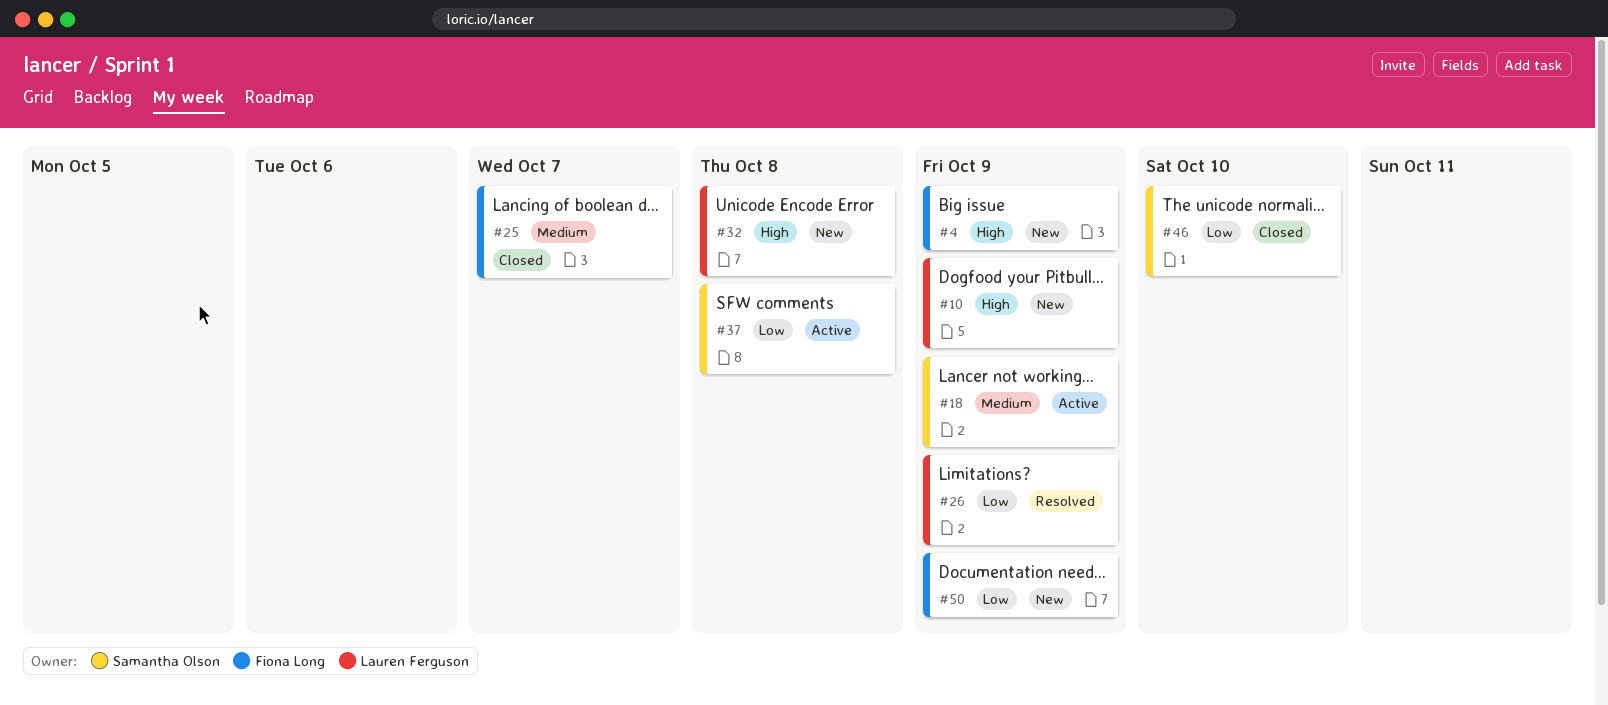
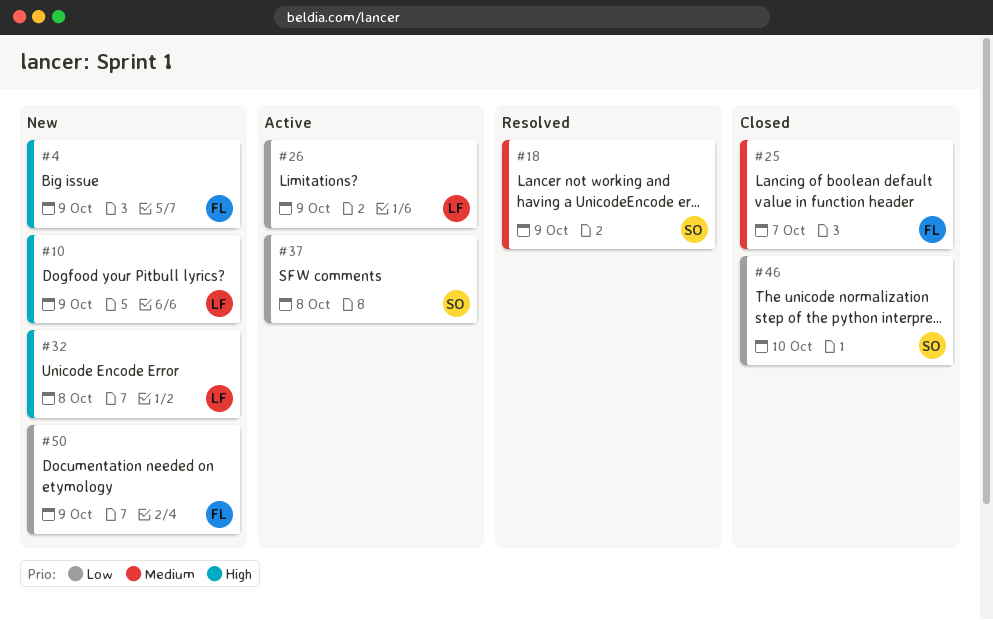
#18, status: Active -> Resolved
#26, status: Resolved -> Active

